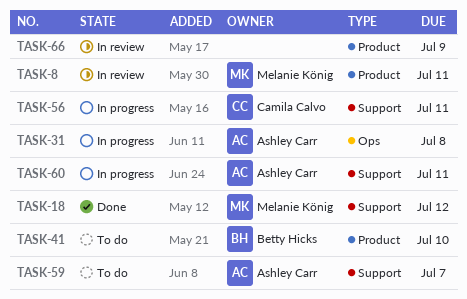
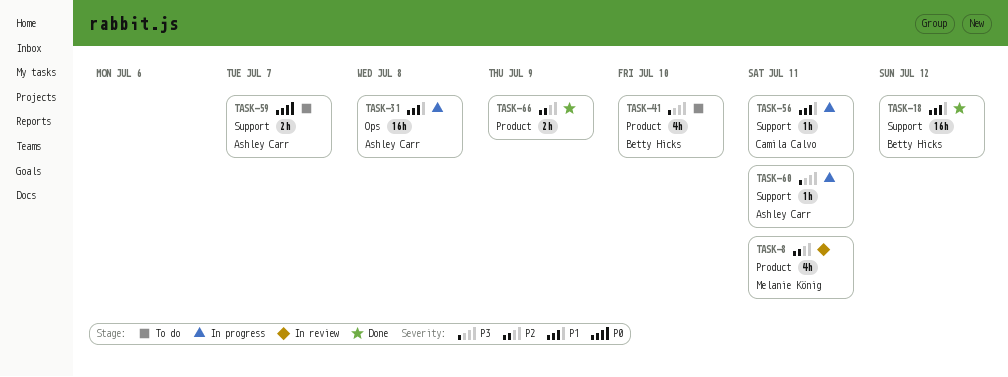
TASK-18, owner: Melanie König -> Betty Hicks
TASK-66, status: In review -> Done

